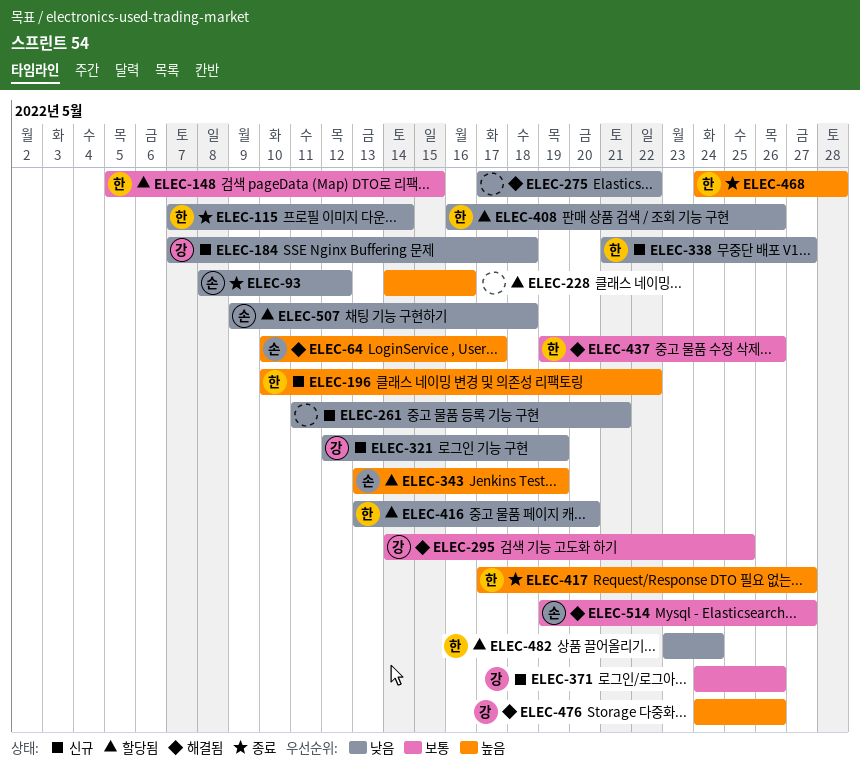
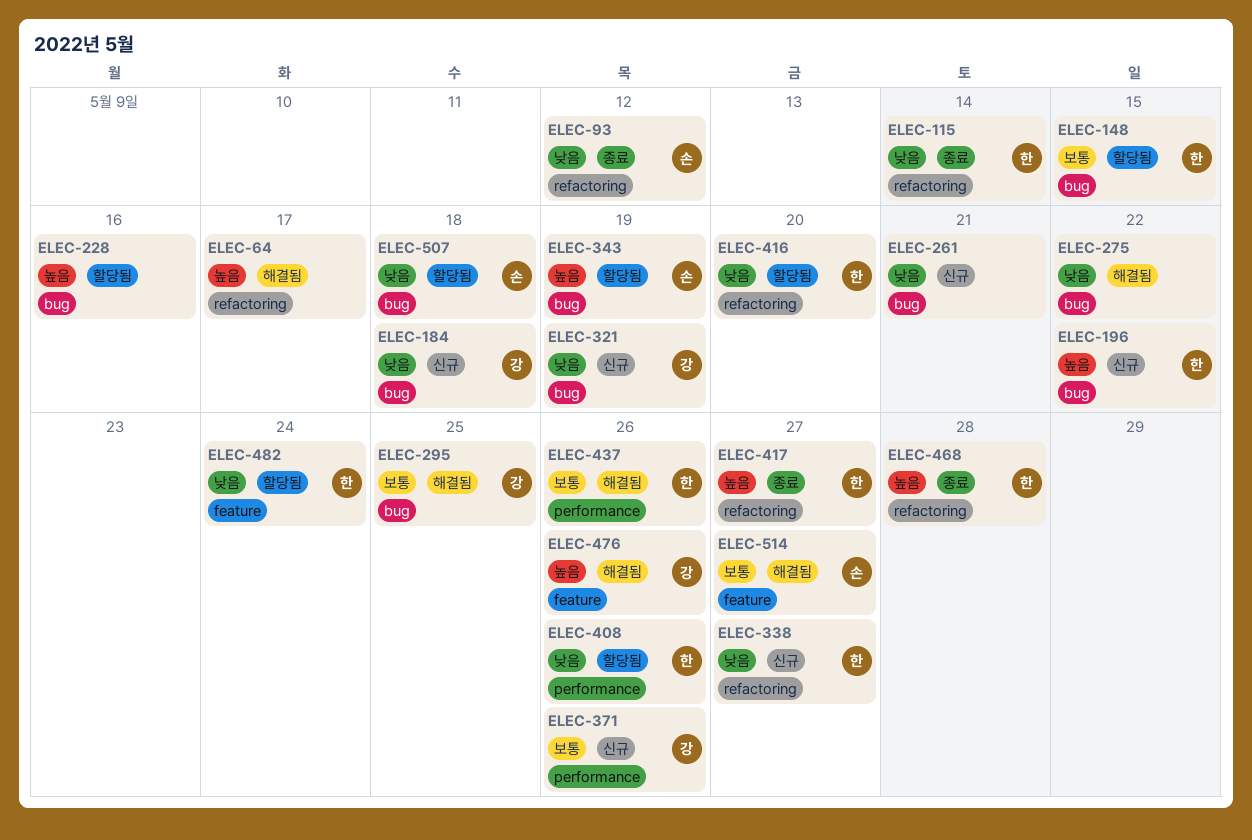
ELEC-64, owner: 손 -> none

